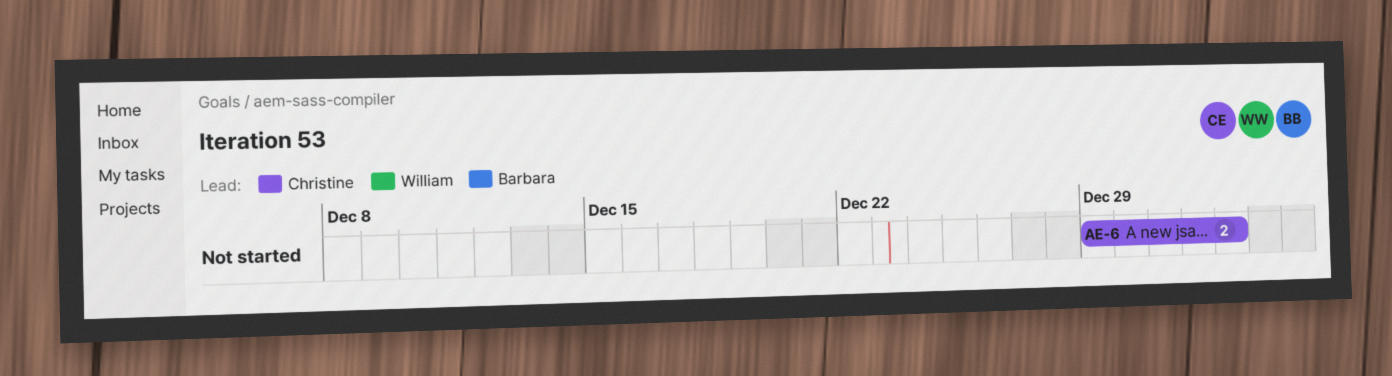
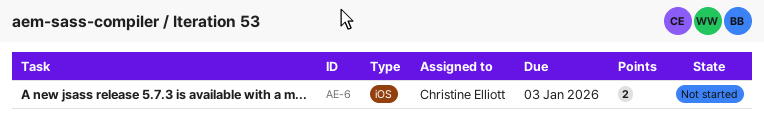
AE-6, due: Jan 2 -> Jan 3

